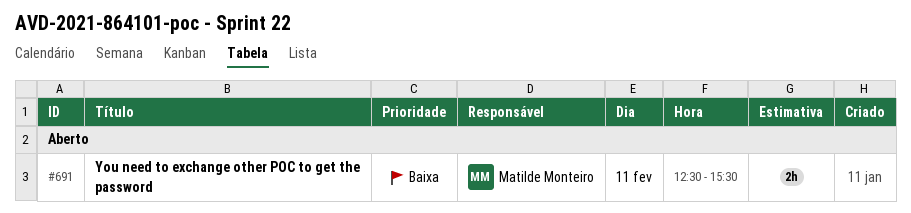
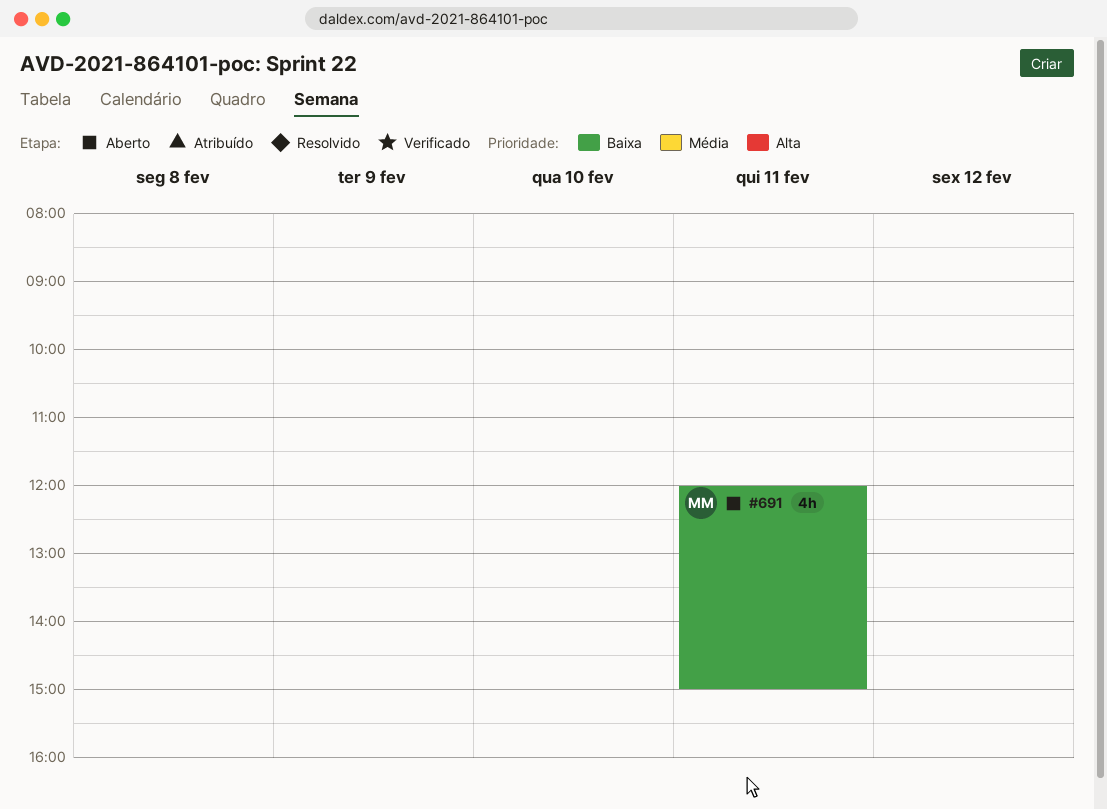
#691, estimate: 2h -> 4h
#691, begins: 12:30 -> 12:00
#691, ends: 15:30 -> 15:00

